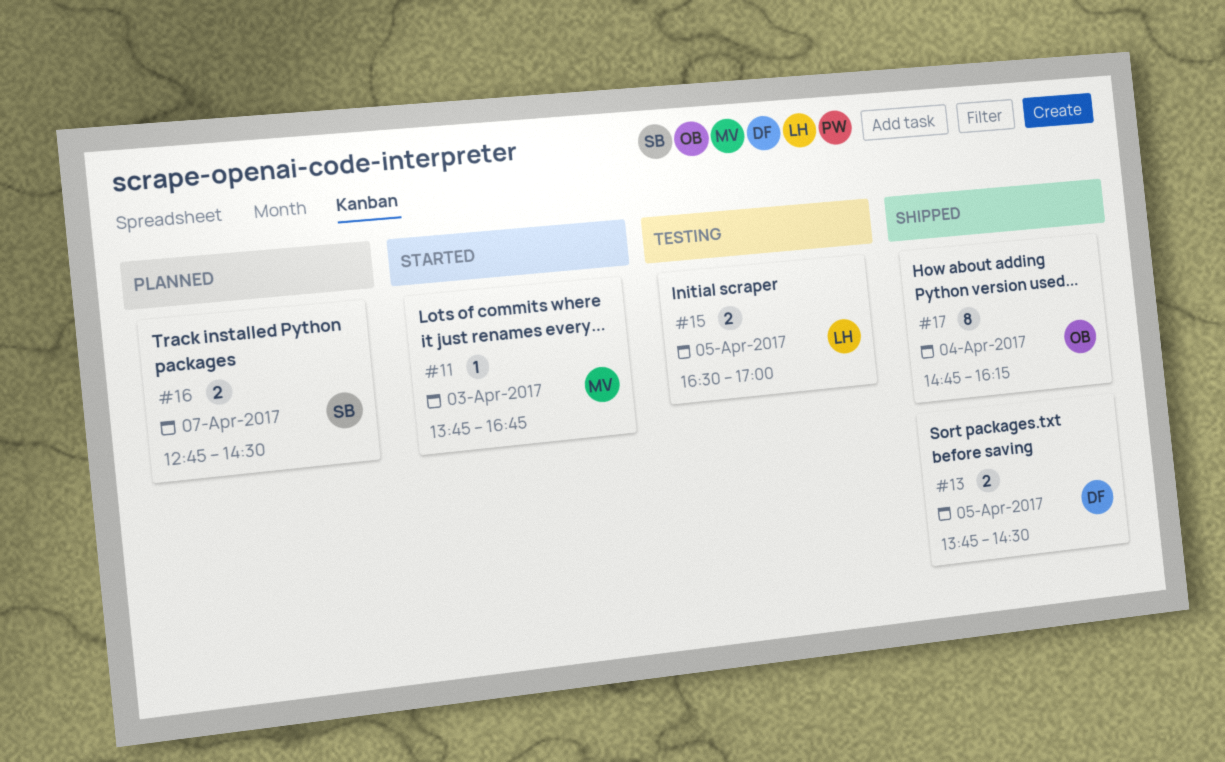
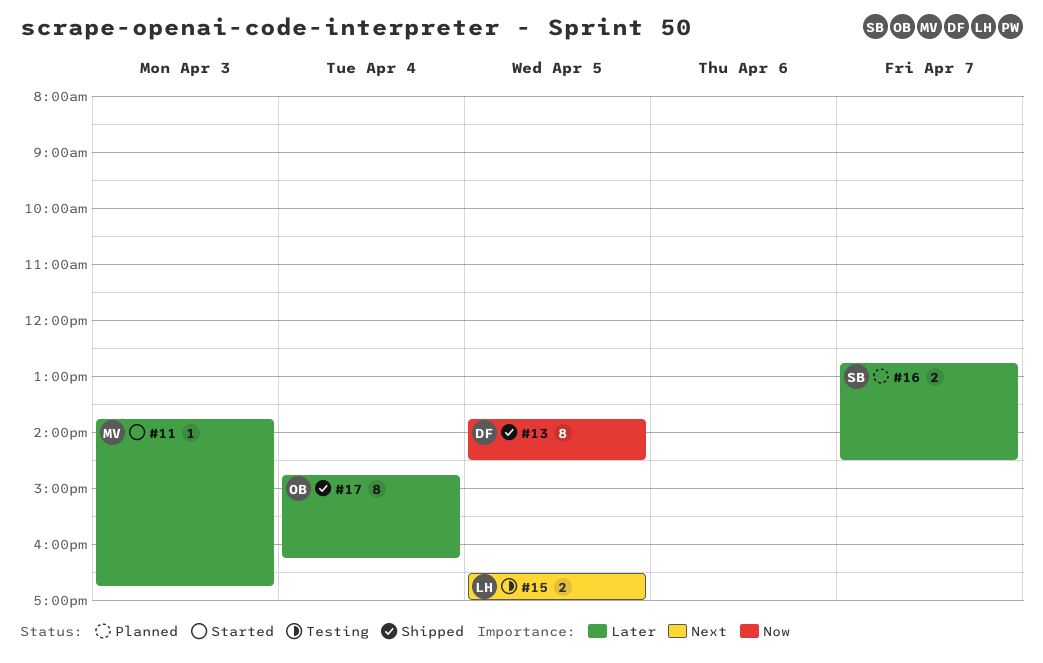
#13, estimate: 2 -> 8

